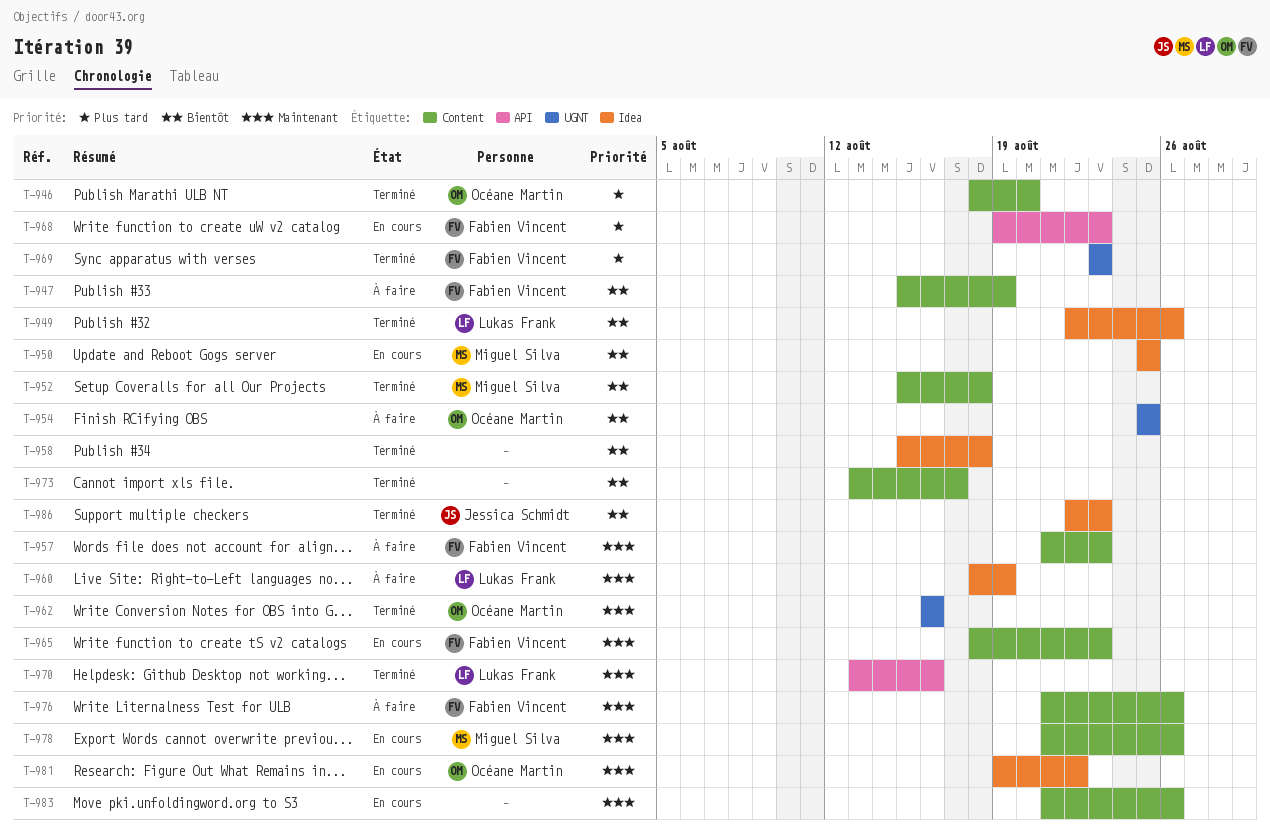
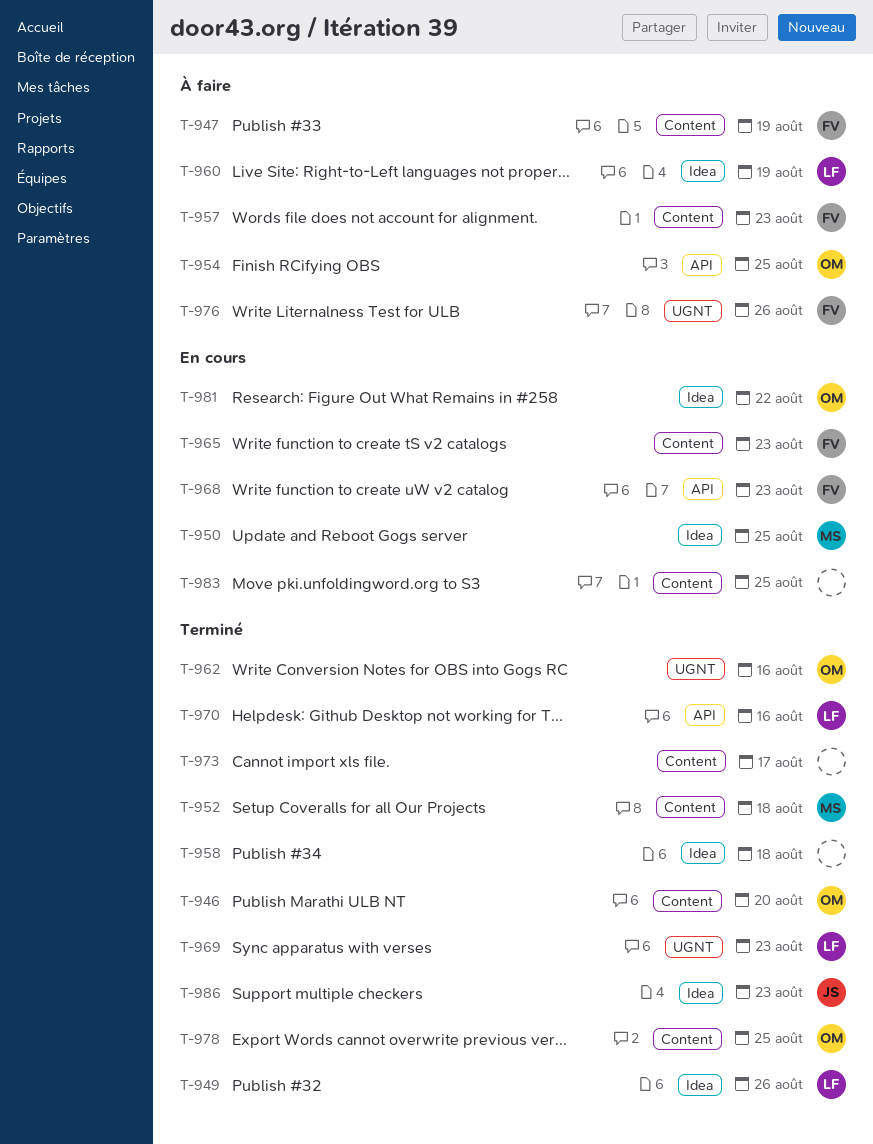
T-954, label: UGNT -> API
T-969, owner: Fabien Vincent -> Lukas Frank
T-976, label: Content -> UGNT
T-978, status: En cours -> Terminé
T-978, owner: Miguel Silva -> Océane Martin
T-978, due: Aug 26 -> Aug 25
T-983, due: Aug 26 -> Aug 25

